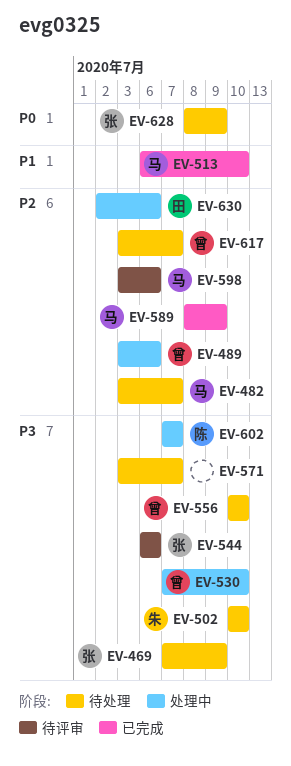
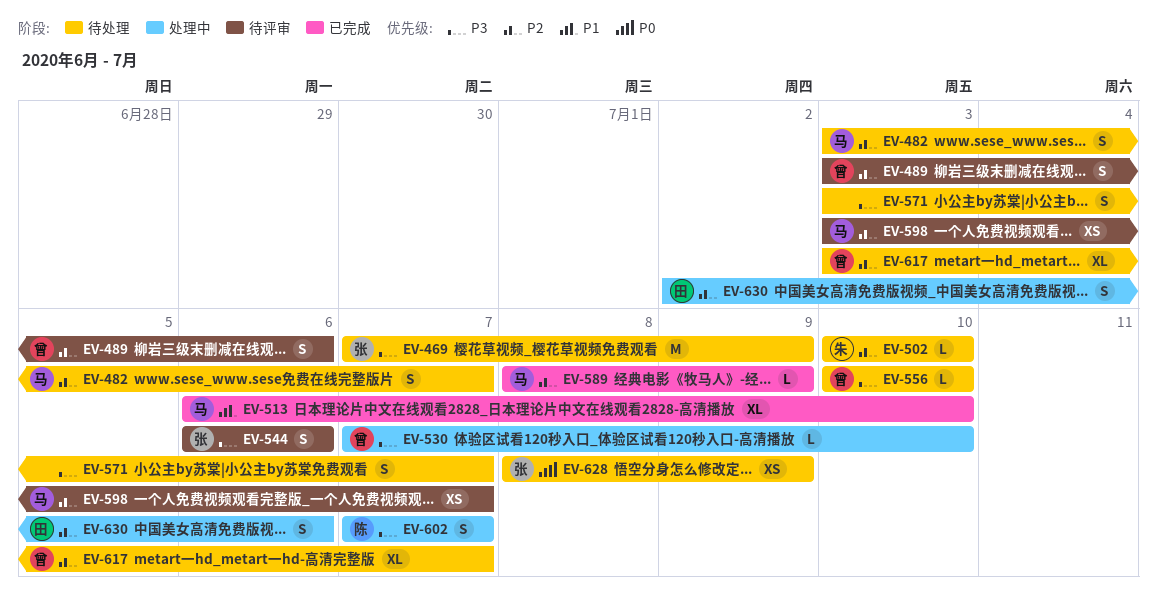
EV-489, status: 处理中 -> 待评审
EV-502, priority: P3 -> P2
EV-598, due: Jul 6 -> Jul 7

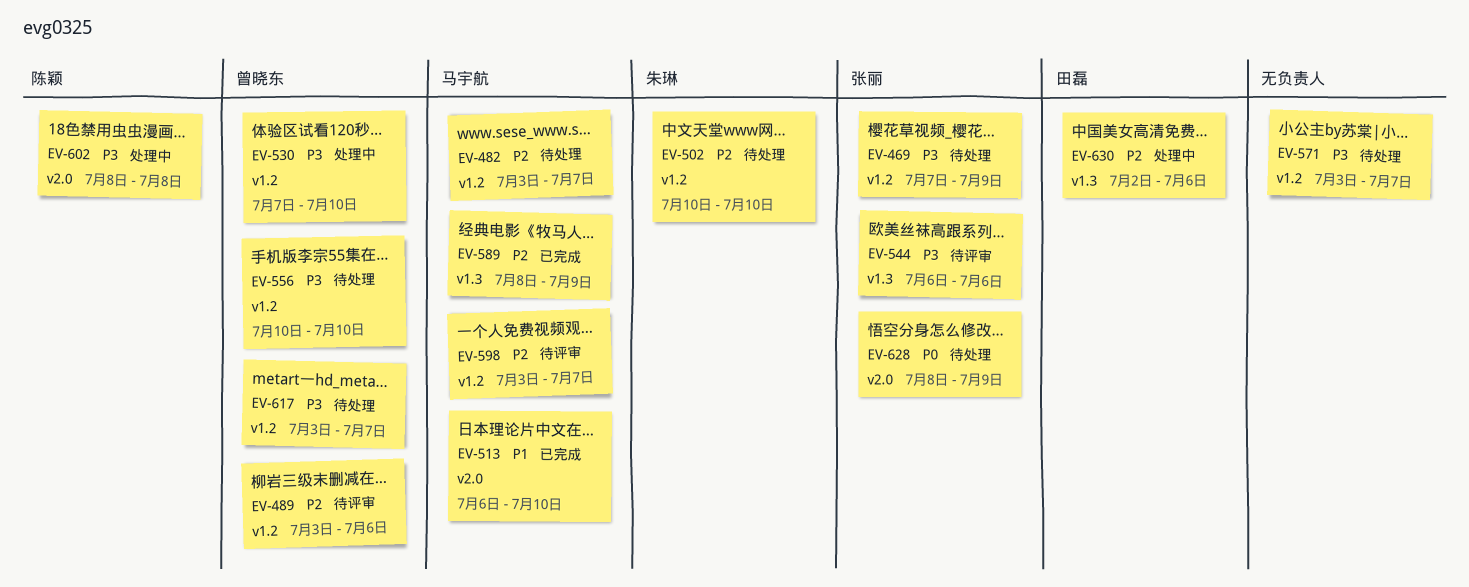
EV-602, start: Jul 7 -> Jul 8
EV-602, due: Jul 7 -> Jul 8
EV-617, priority: P2 -> P3

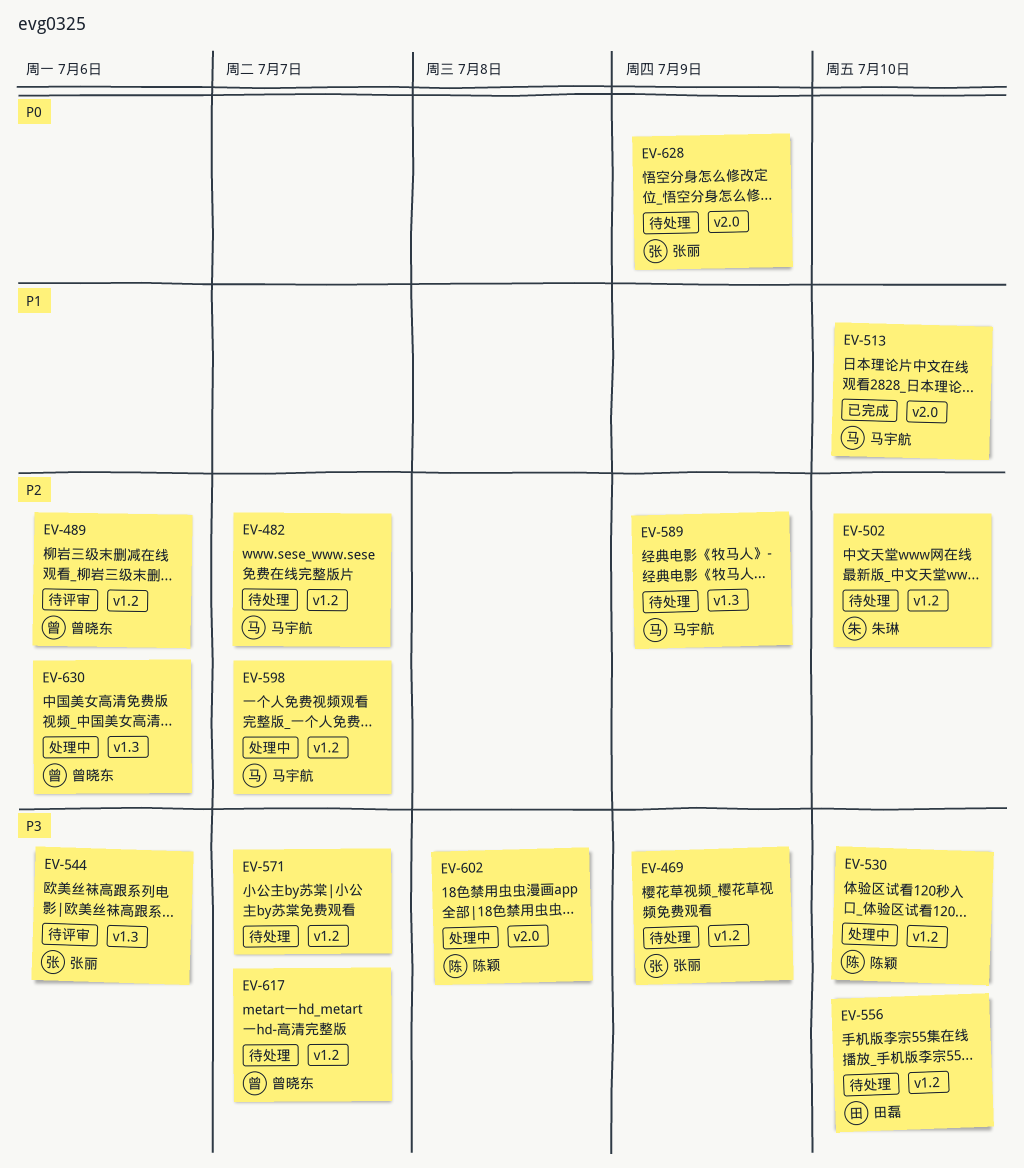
EV-530, owner: 曾晓东 -> 陈颖
EV-556, owner: 曾晓东 -> 田磊
EV-589, status: 已完成 -> 待处理
EV-598, status: 待评审 -> 处理中
EV-630, owner: 田磊 -> 曾晓东

